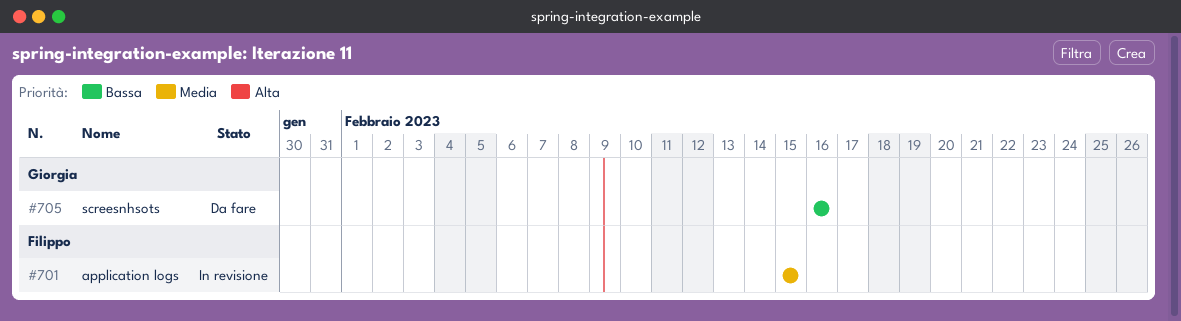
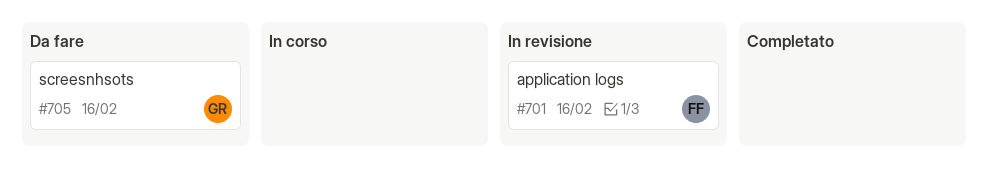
#701, due: Feb 15 -> Feb 16

